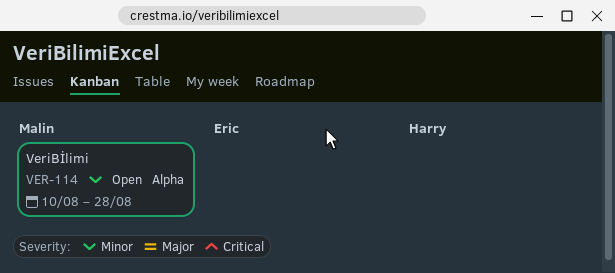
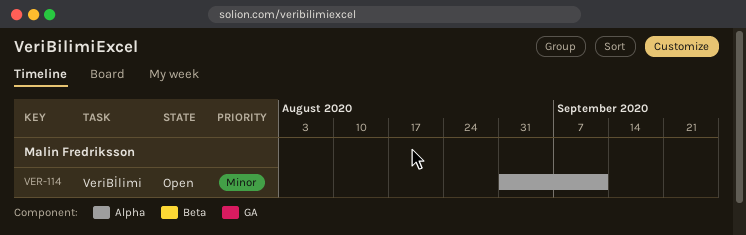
VER-114, start: Aug 10 -> Aug 31
VER-114, due: Aug 28 -> Sep 11

